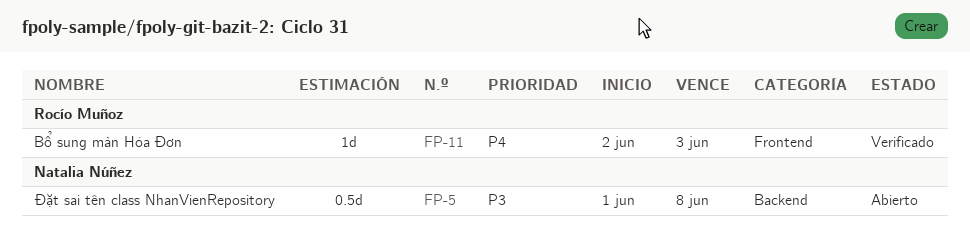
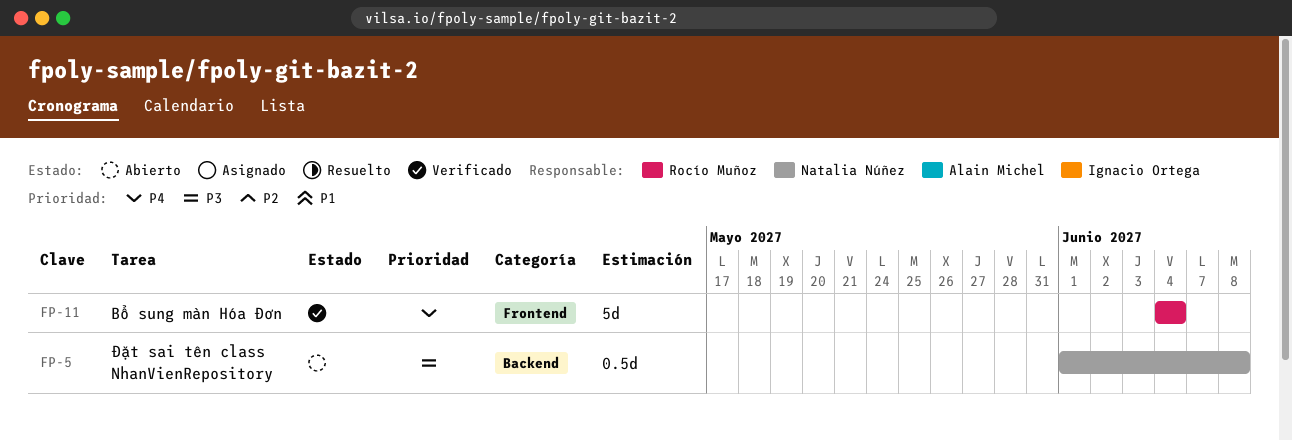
FP-11, estimate: 1d -> 5d
FP-11, start: Jun 2 -> Jun 4
FP-11, due: Jun 3 -> Jun 4

